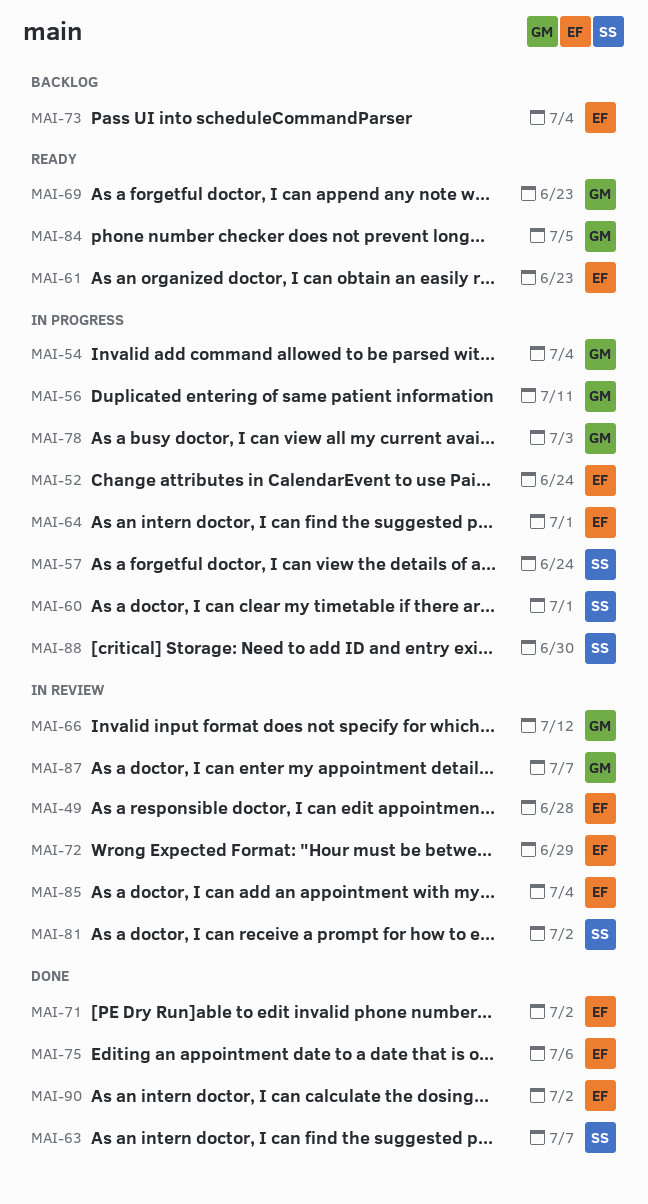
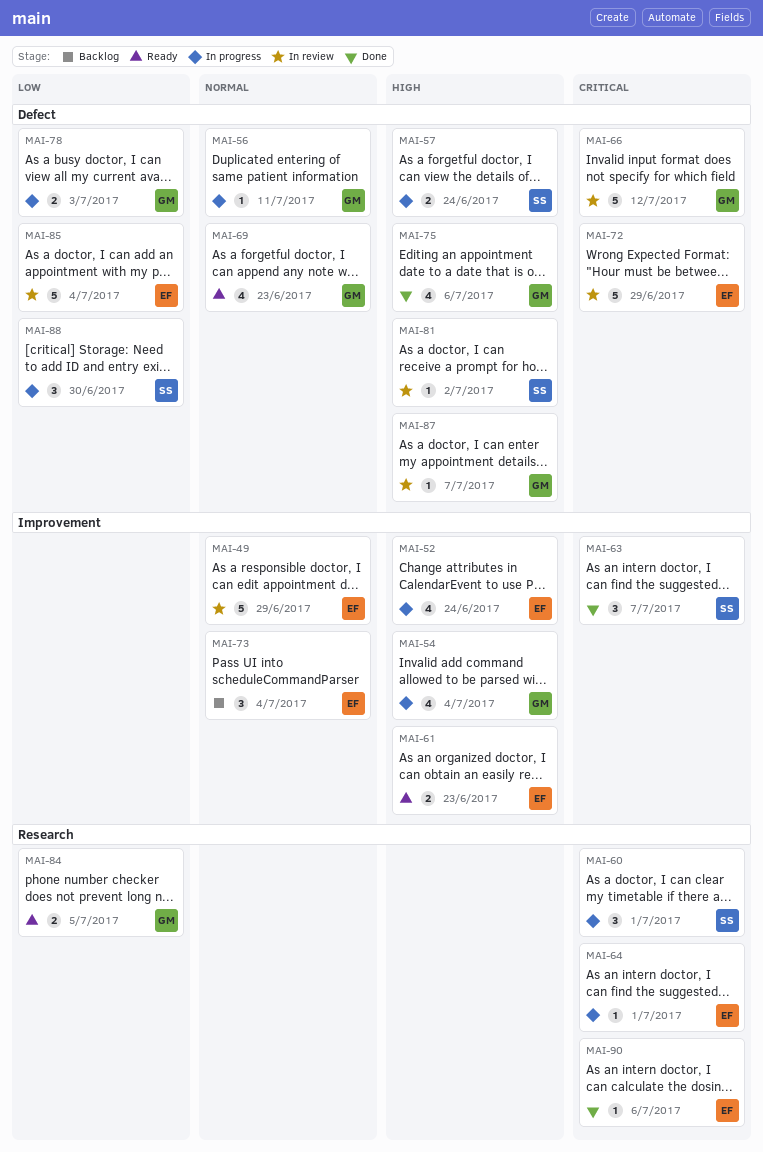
MAI-49, due: Jun 28 -> Jun 29
MAI-71: present -> none
MAI-75, owner: EF -> GM
MAI-90, due: Jul 2 -> Jul 6

